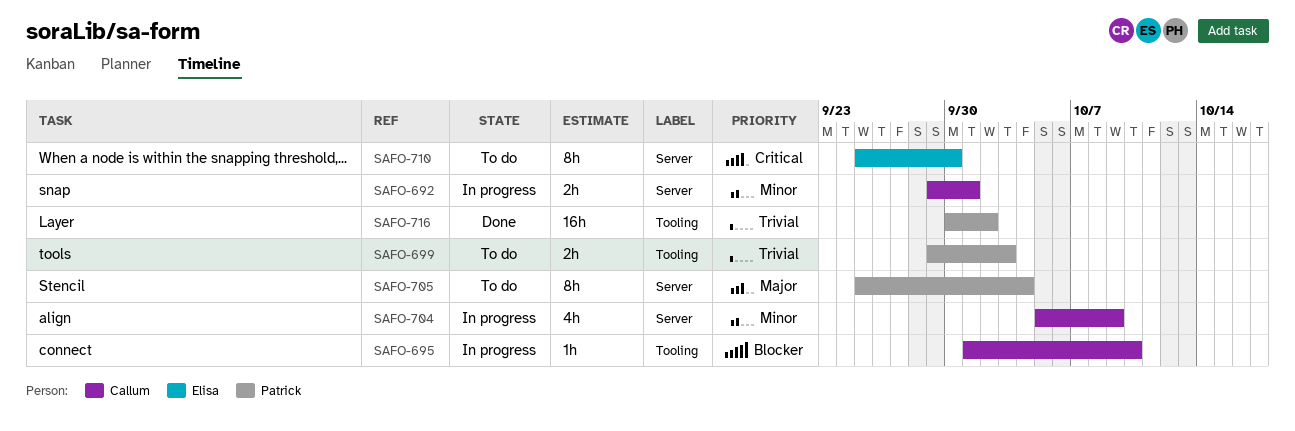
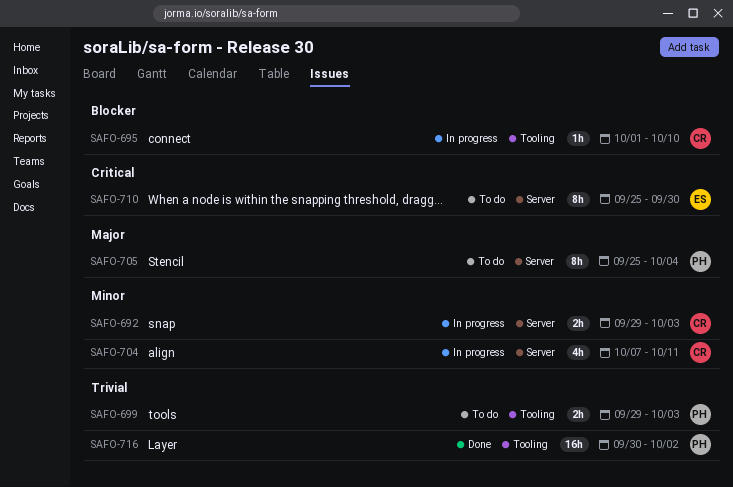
SAFO-692, due: Oct 1 -> Oct 3
SAFO-704, start: Oct 5 -> Oct 7
SAFO-704, due: Oct 9 -> Oct 11

